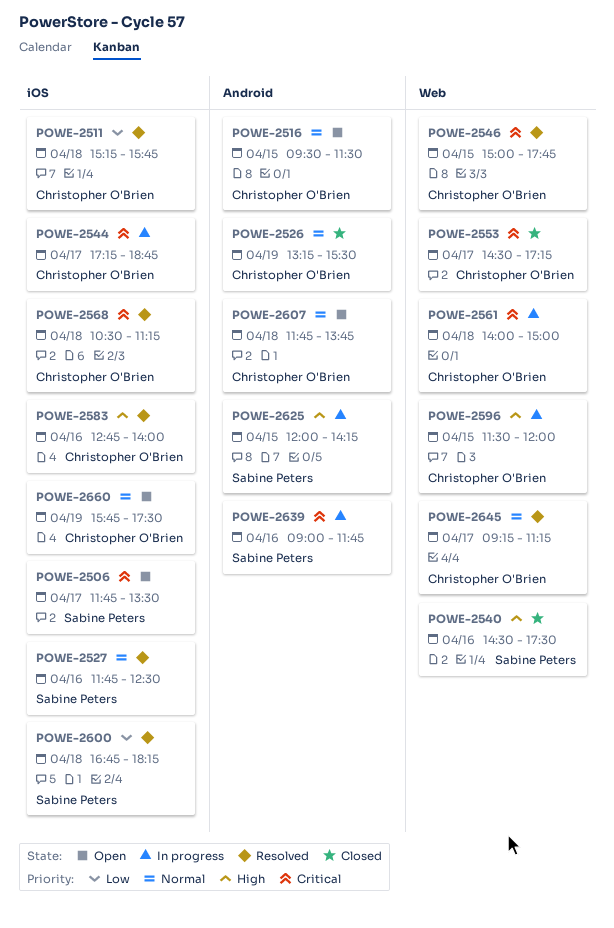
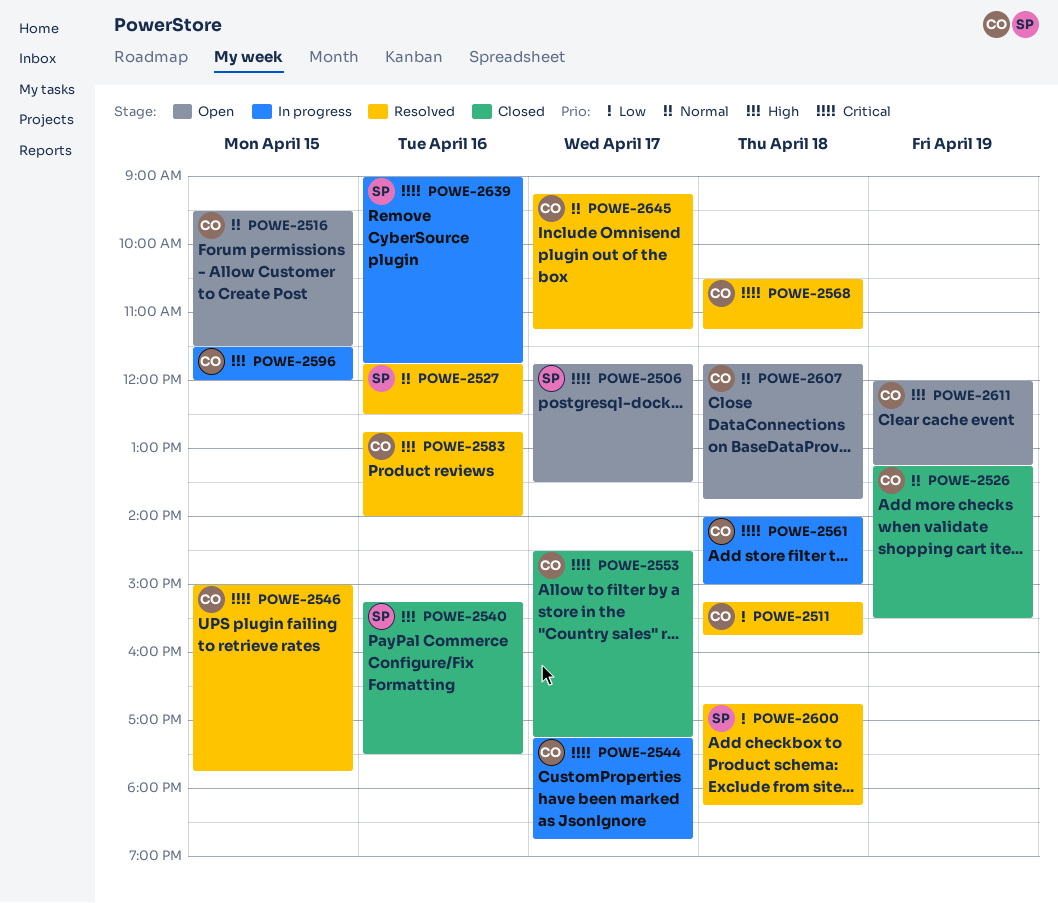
POWE-2540, begins: 14:30 -> 15:15
POWE-2611: none -> present
POWE-2625: present -> none
POWE-2660: present -> none

